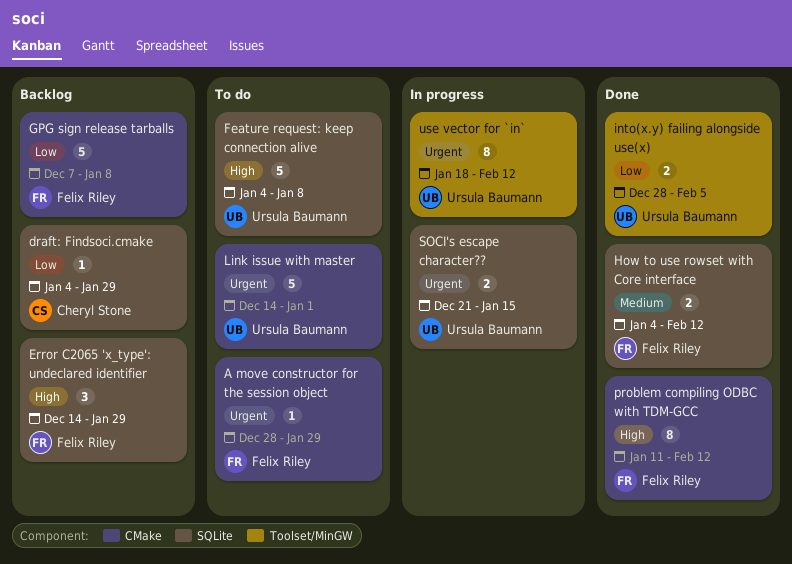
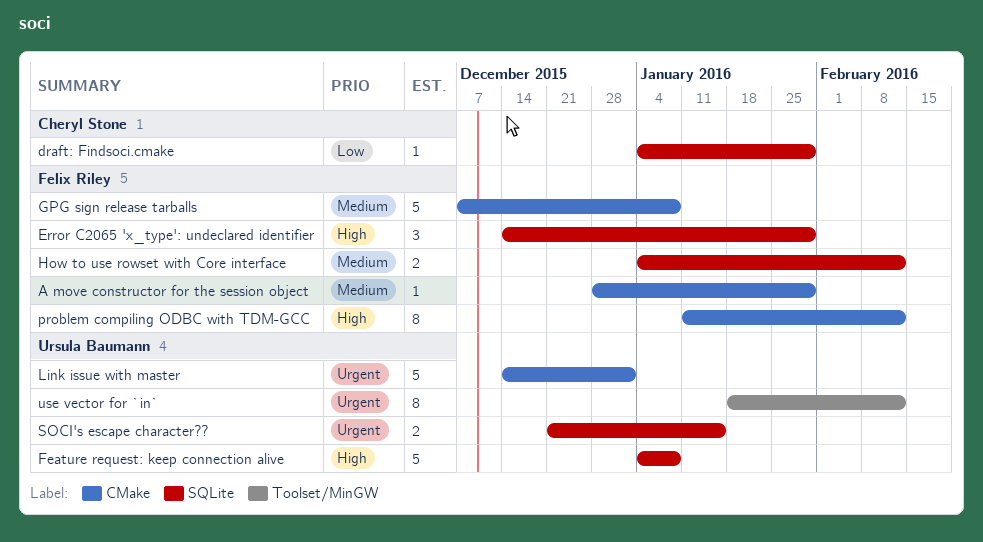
A move constructor for the session object, priority: Urgent -> Medium
GPG sign release tarballs, priority: Low -> Medium
into(x.y) failing alongside use(x): present -> none

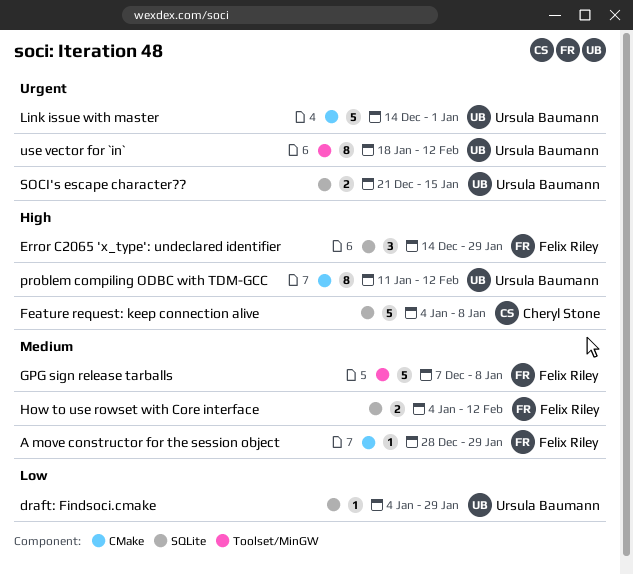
draft: Findsoci.cmake, owner: Cheryl Stone -> Ursula Baumann
Feature request: keep connection alive, owner: Ursula Baumann -> Cheryl Stone
GPG sign release tarballs, label: CMake -> Toolset/MinGW
problem compiling ODBC with TDM-GCC, owner: Felix Riley -> Ursula Baumann

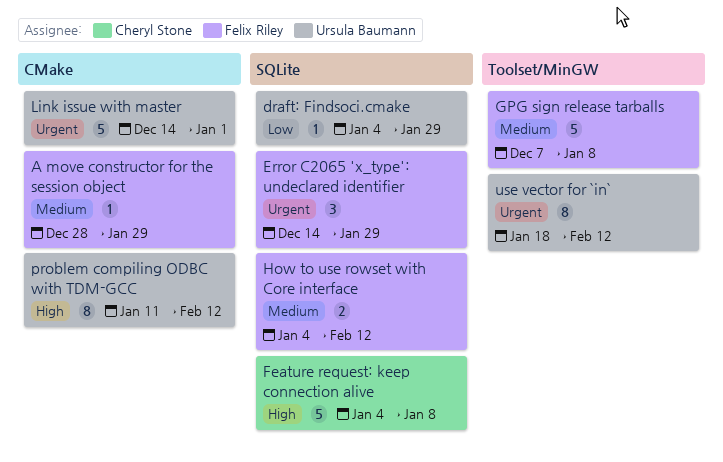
Error C2065 'x_type': undeclared identifier, priority: High -> Urgent
SOCI's escape character??: present -> none

